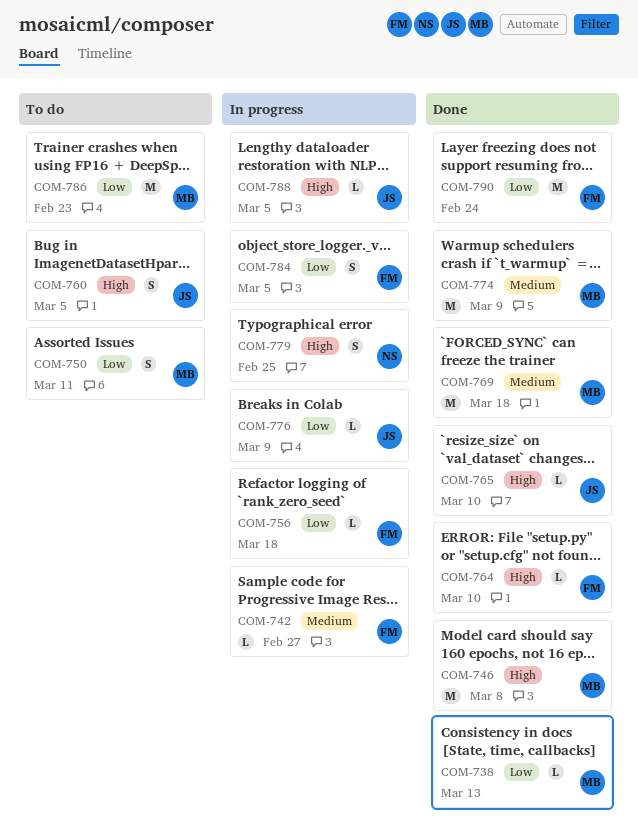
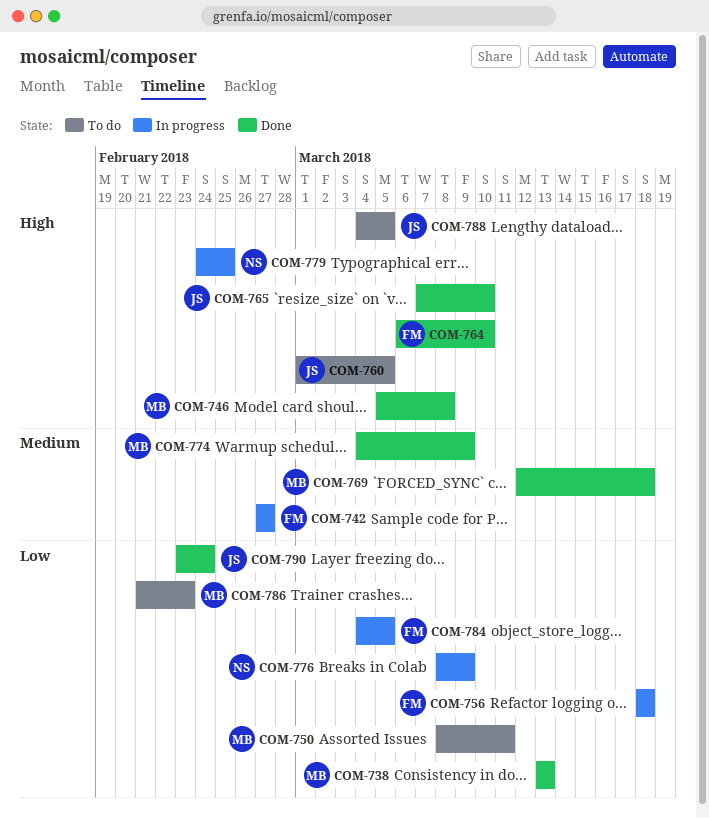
COM-776, owner: JS -> NS
COM-788, status: In progress -> To do
COM-790, owner: FM -> JS

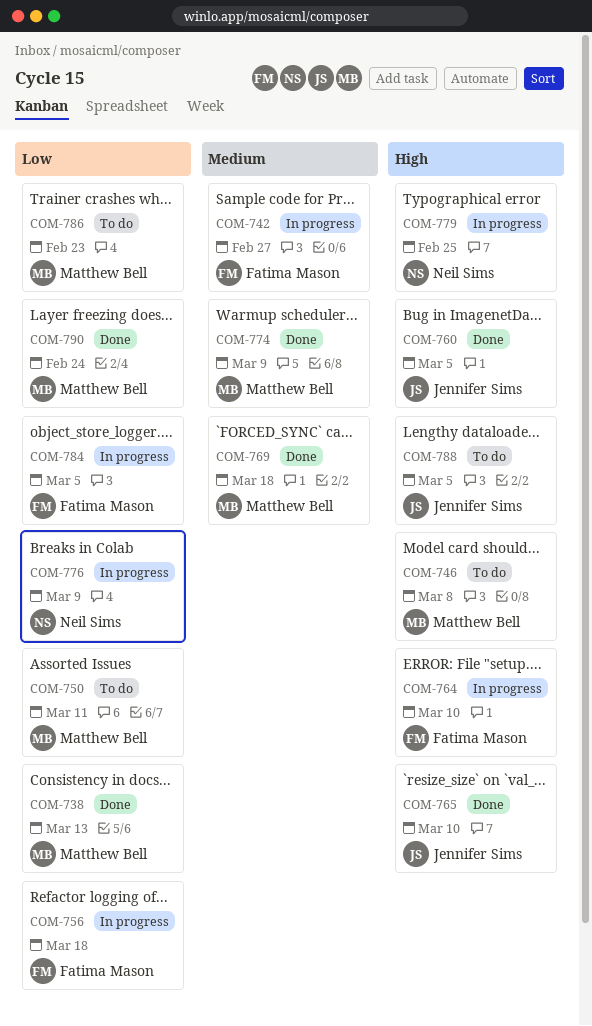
COM-746, status: Done -> To do
COM-760, status: To do -> Done
COM-764, status: Done -> In progress
COM-790, owner: Jennifer Sims -> Matthew Bell

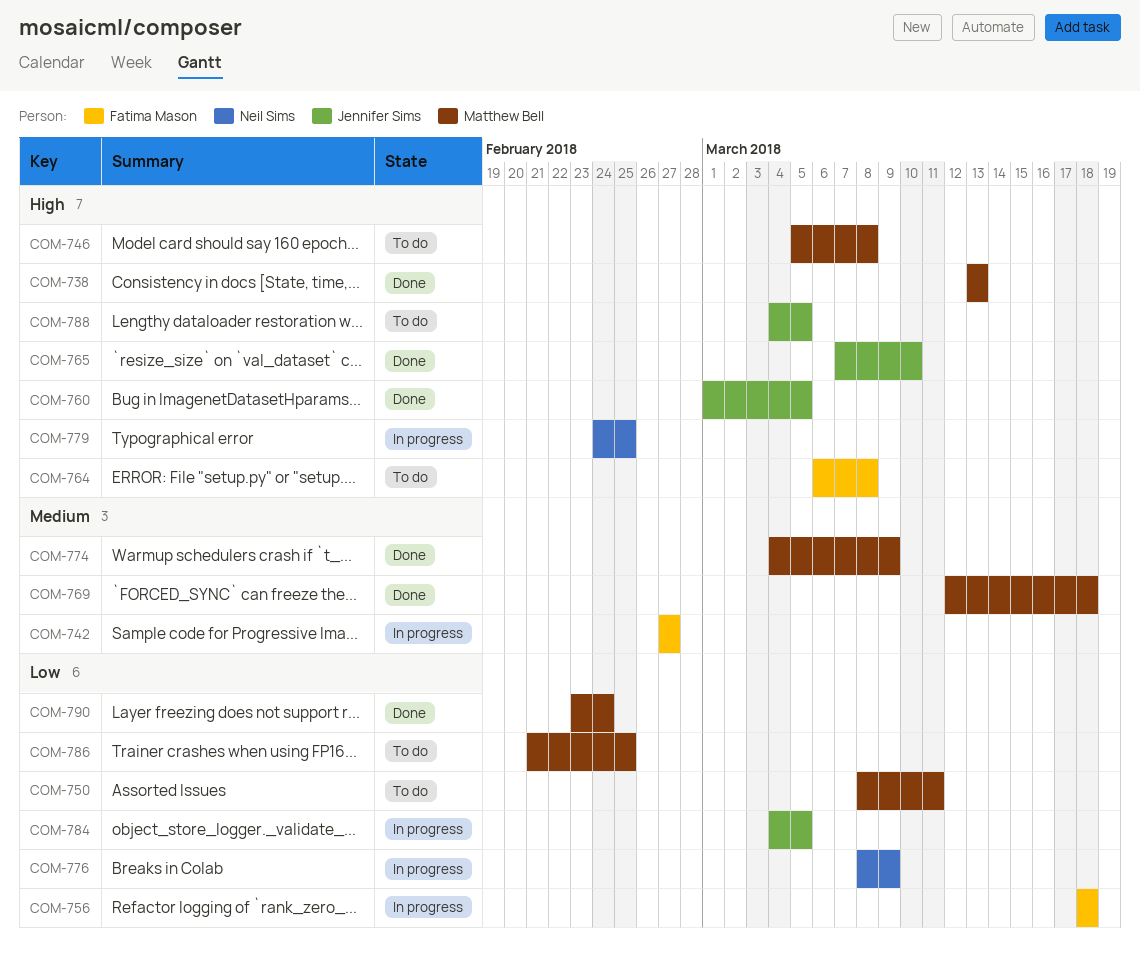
COM-738, priority: Low -> High
COM-764, status: In progress -> To do
COM-764, due: Mar 10 -> Mar 8
COM-784, owner: Fatima Mason -> Jennifer Sims
COM-786, due: Feb 23 -> Feb 25

